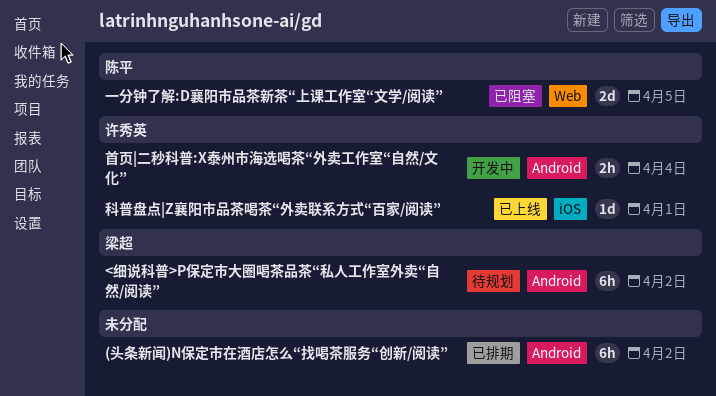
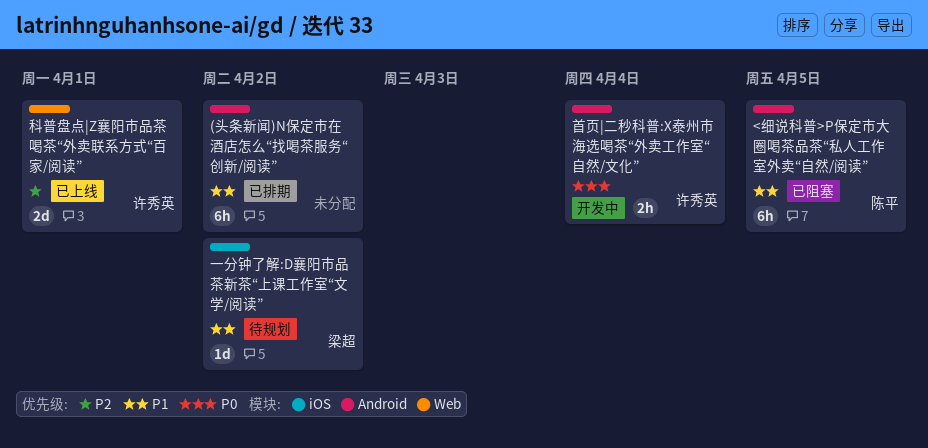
<细说科普>P保定市大圈喝茶品茶“私人工作室外卖“自然/阅读”, status: 待规划 -> 已阻塞
<细说科普>P保定市大圈喝茶品茶“私人工作室外卖“自然/阅读”, owner: 梁超 -> 陈平
<细说科普>P保定市大圈喝茶品茶“私人工作室外卖“自然/阅读”, due: Apr 2 -> Apr 5
一分钟了解:D襄阳市品茶新茶“上课工作室“文学/阅读”, status: 已阻塞 -> 待规划
一分钟了解:D襄阳市品茶新茶“上课工作室“文学/阅读”, owner: 陈平 -> 梁超
一分钟了解:D襄阳市品茶新茶“上课工作室“文学/阅读”, label: Web -> iOS
一分钟了解:D襄阳市品茶新茶“上课工作室“文学/阅读”, estimate: 2d -> 1d
一分钟了解:D襄阳市品茶新茶“上课工作室“文学/阅读”, due: Apr 5 -> Apr 2
科普盘点|Z襄阳市品茶喝茶“外卖联系方式“百家/阅读”, label: iOS -> Web
科普盘点|Z襄阳市品茶喝茶“外卖联系方式“百家/阅读”, estimate: 1d -> 2d

